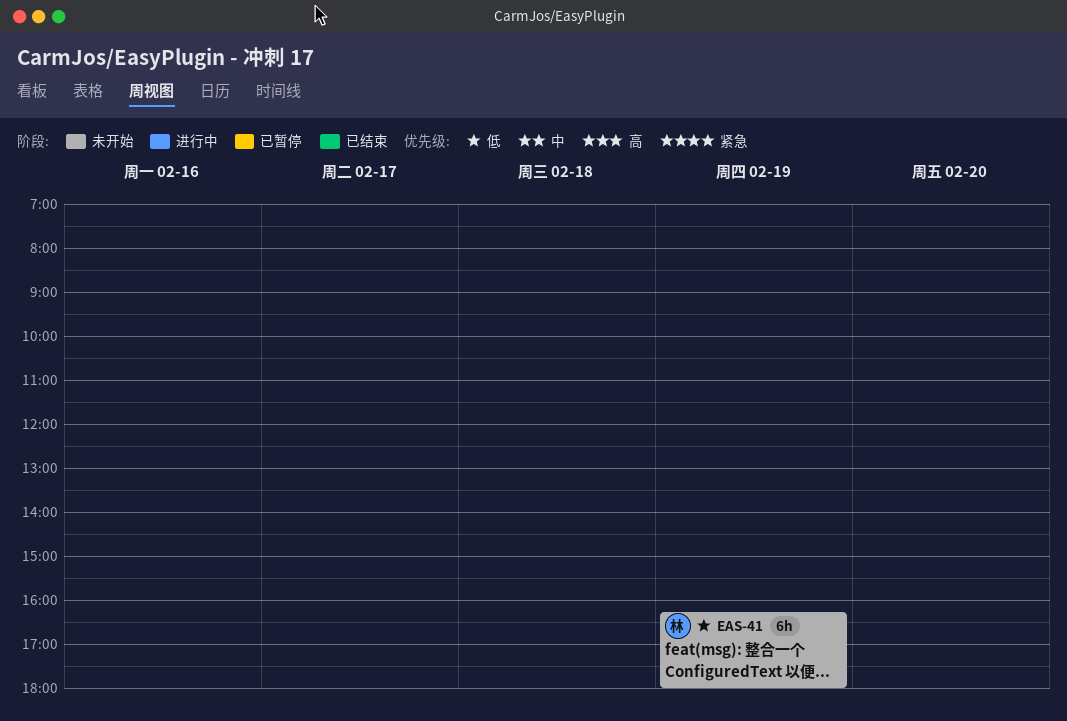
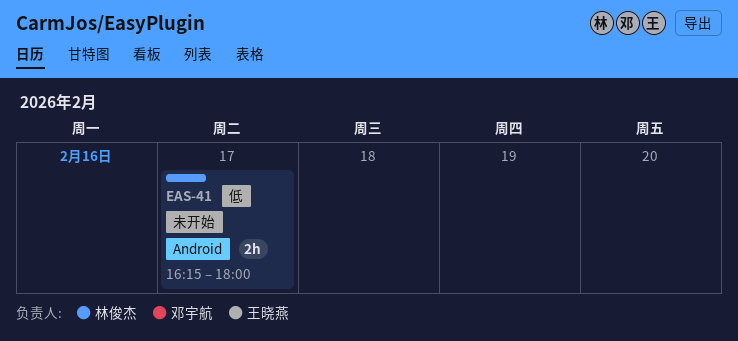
EAS-41, estimate: 6h -> 2h
EAS-41, day: Feb 19 -> Feb 17

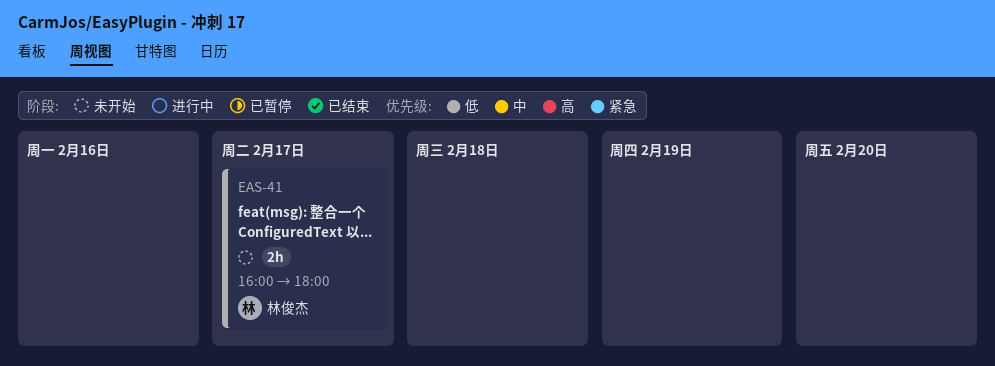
EAS-41, begins: 16:15 -> 16:00

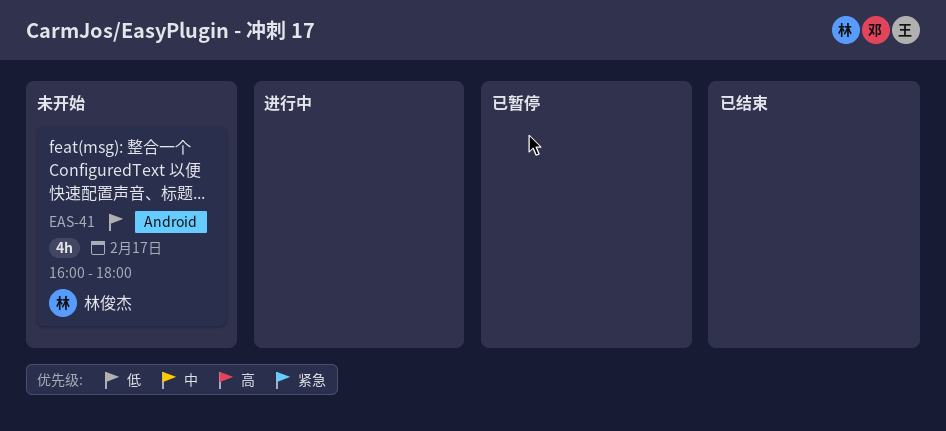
EAS-41, estimate: 2h -> 4h

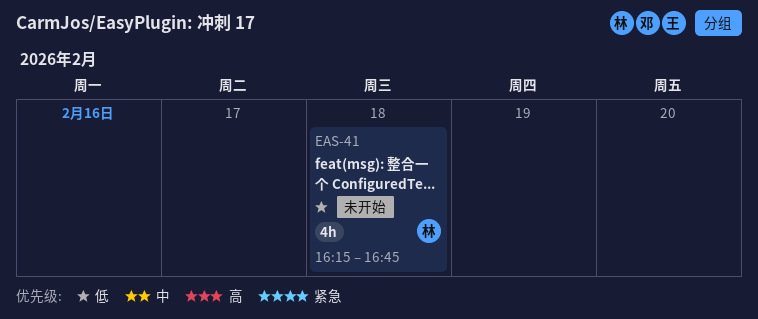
EAS-41, day: Feb 17 -> Feb 18
EAS-41, begins: 16:00 -> 16:15
EAS-41, ends: 18:00 -> 16:45

